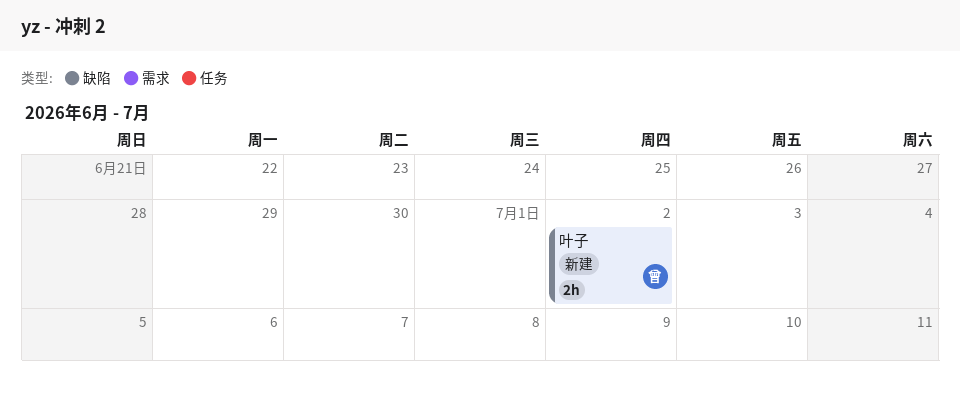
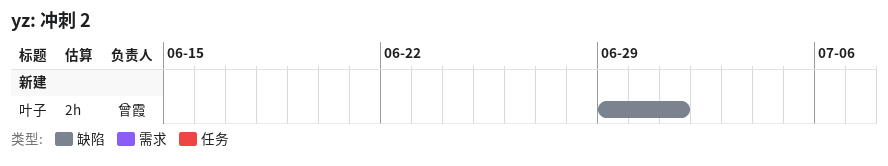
叶子, due: Jul 2 -> Jul 1

